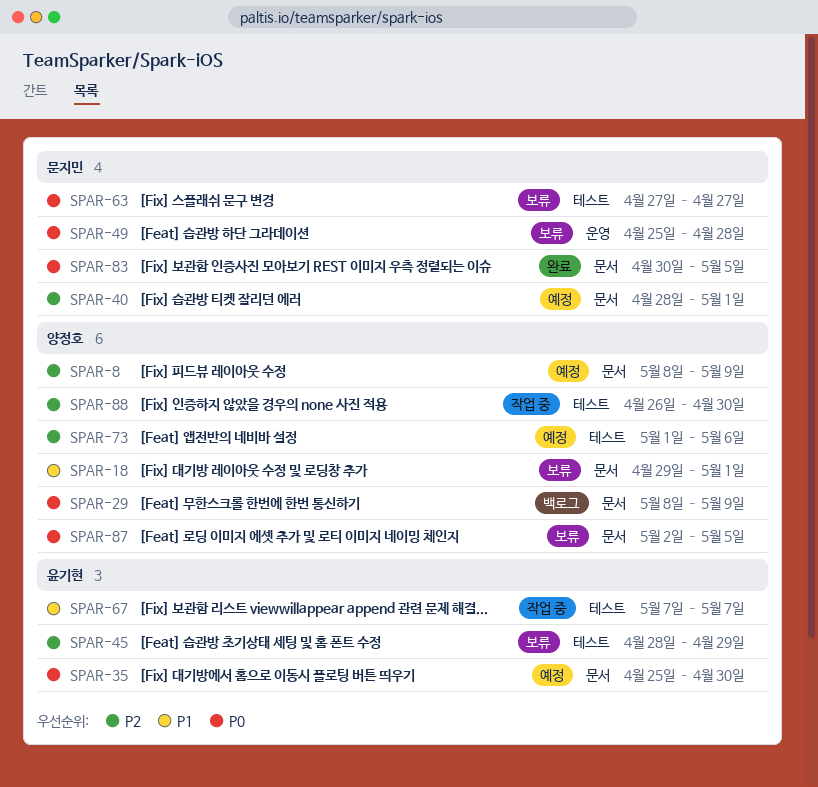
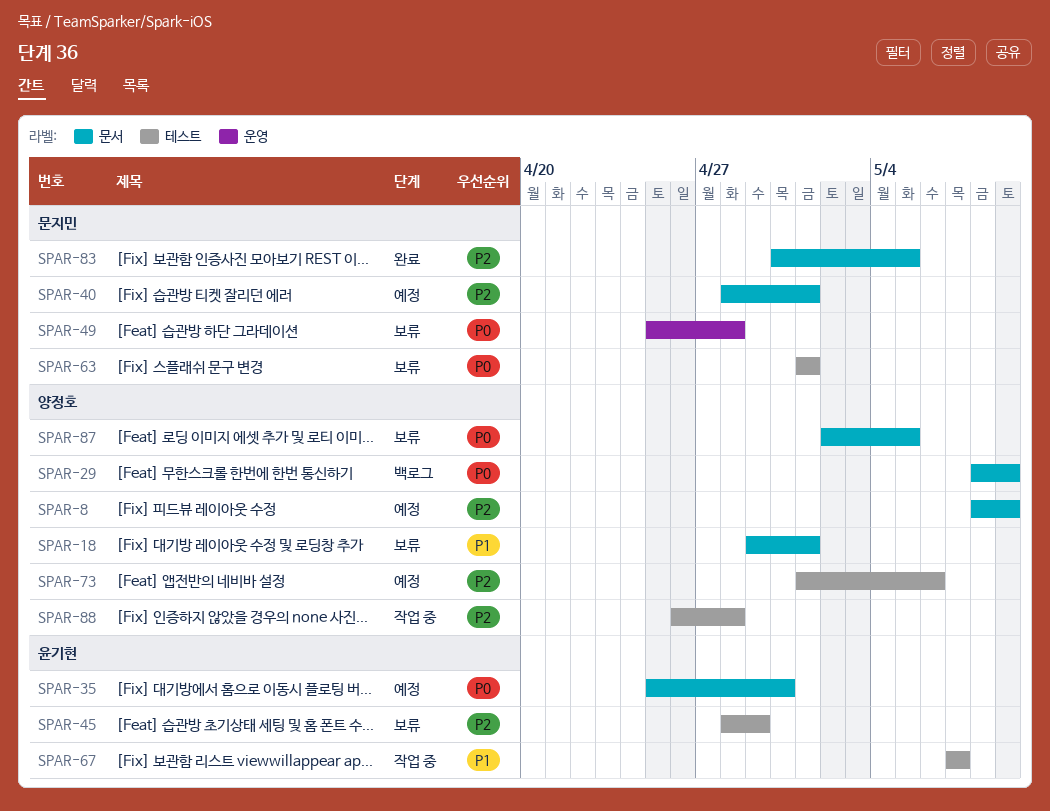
SPAR-63, start: Apr 27 -> May 1
SPAR-63, due: Apr 27 -> May 1
SPAR-83, priority: P0 -> P2
SPAR-88, due: Apr 30 -> Apr 28

